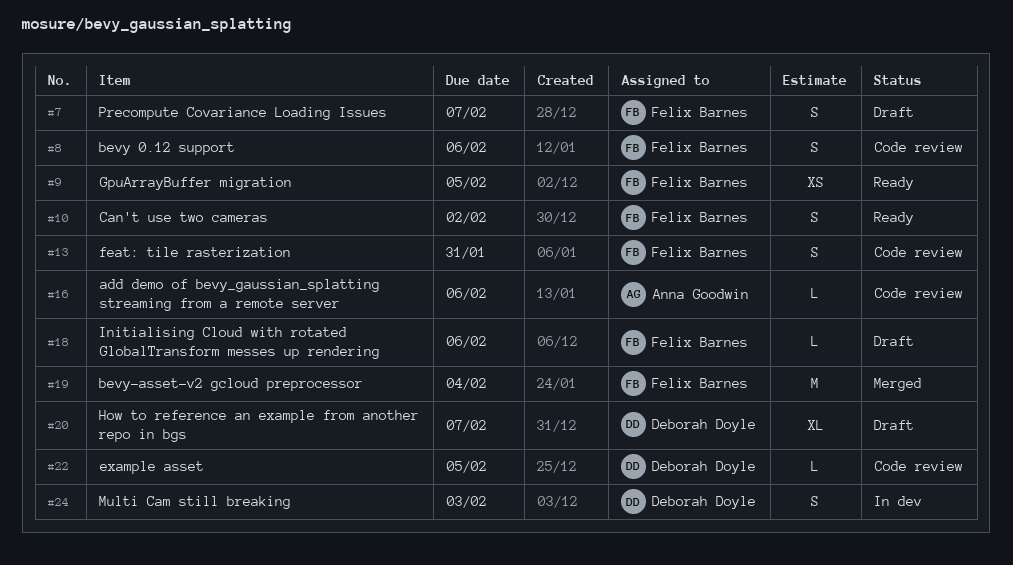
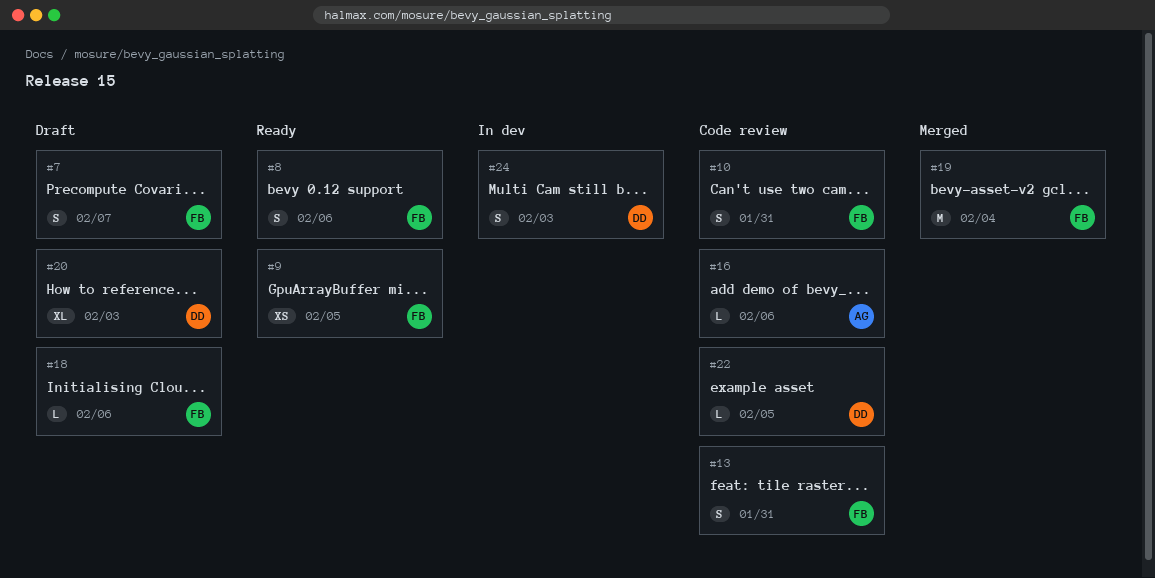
#8, status: Code review -> Ready
#10, status: Ready -> Code review
#10, due: Feb 2 -> Jan 31
#20, due: Feb 7 -> Feb 3

